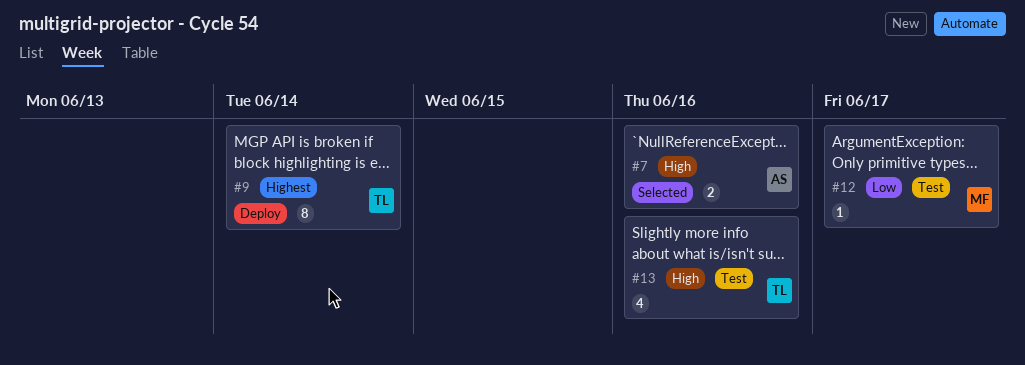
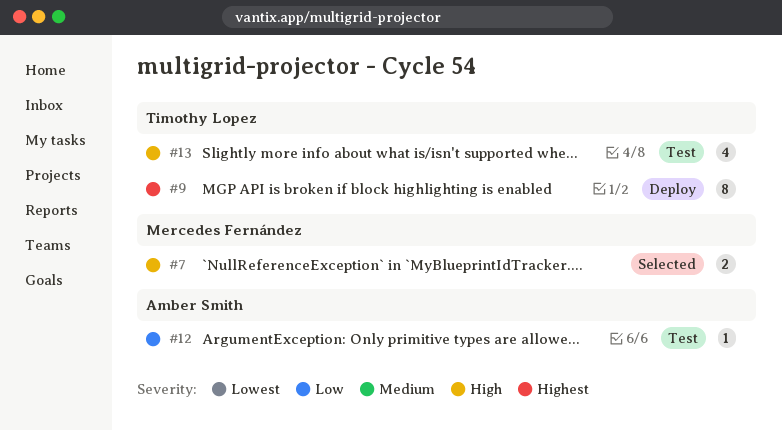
#7, owner: Amber Smith -> Mercedes Fernández
#12, owner: Mercedes Fernández -> Amber Smith

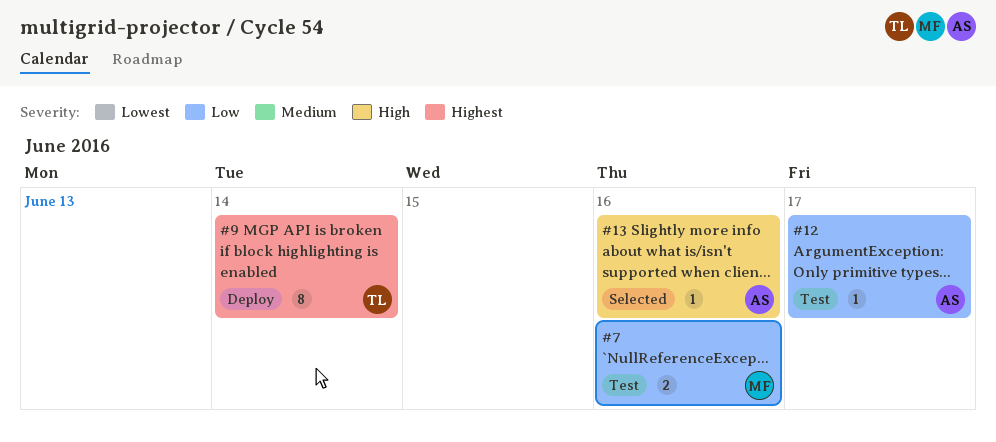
#7, status: Selected -> Test
#7, priority: High -> Low
#13, status: Test -> Selected
#13, owner: Timothy Lopez -> Amber Smith
#13, estimate: 4 -> 1

